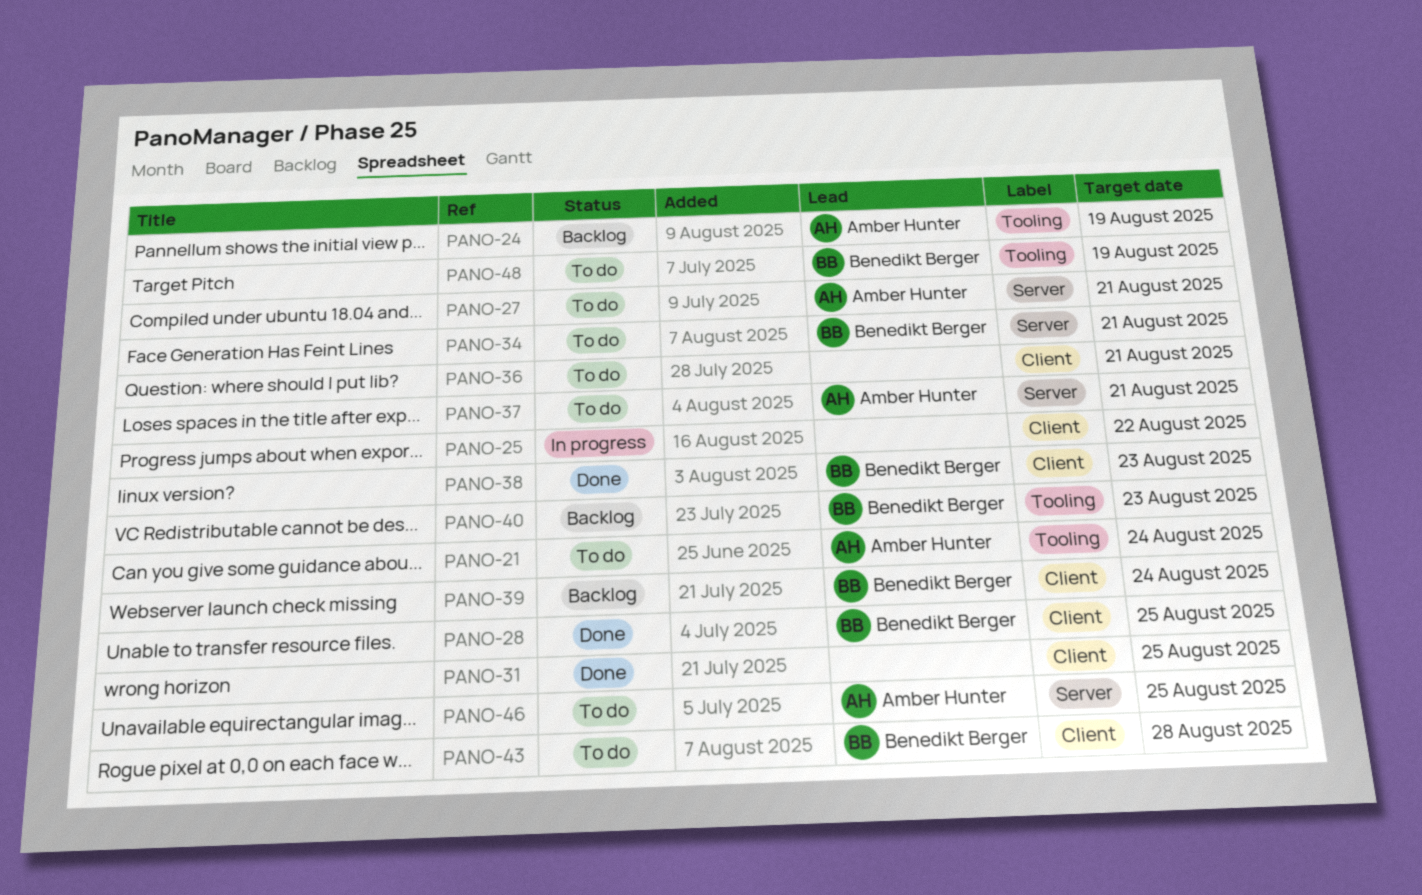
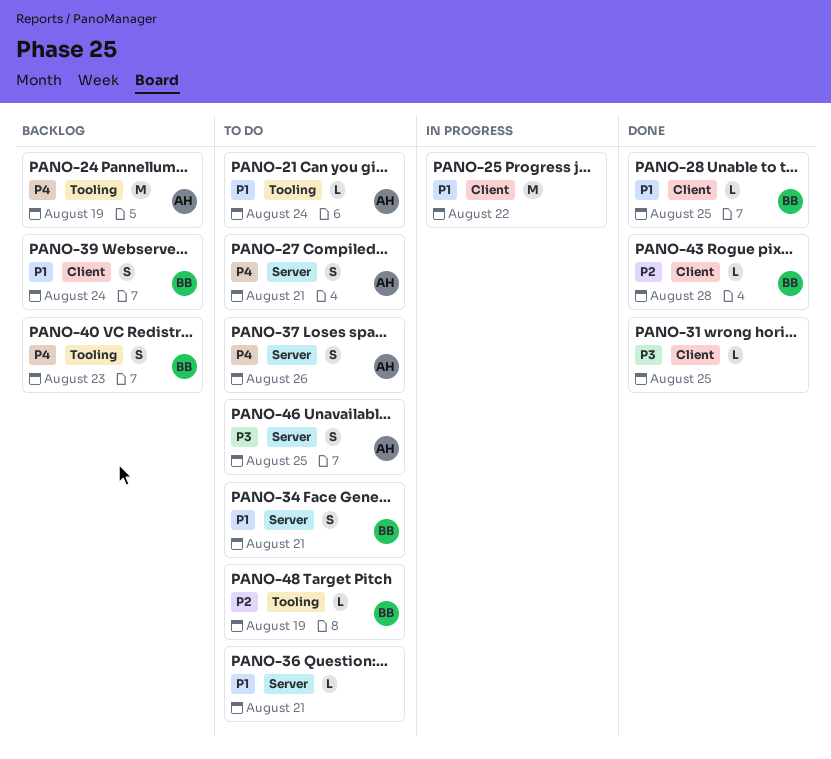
PANO-36, label: Client -> Server
PANO-37, due: Aug 21 -> Aug 26
PANO-38: present -> none
PANO-43, status: To do -> Done

